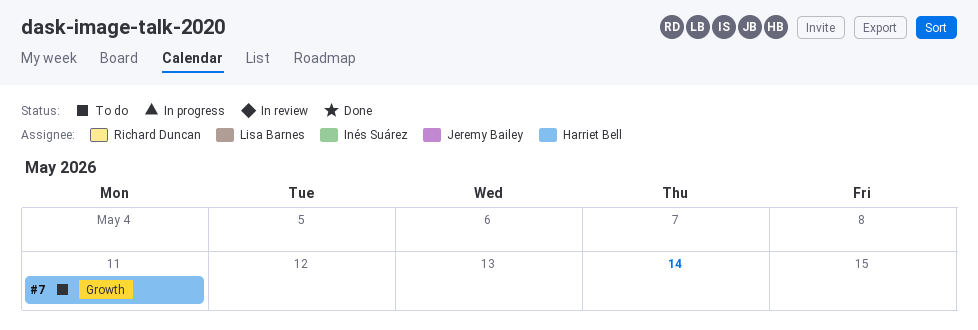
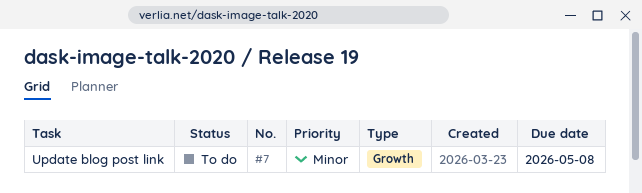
#7, due: May 11 -> May 8

